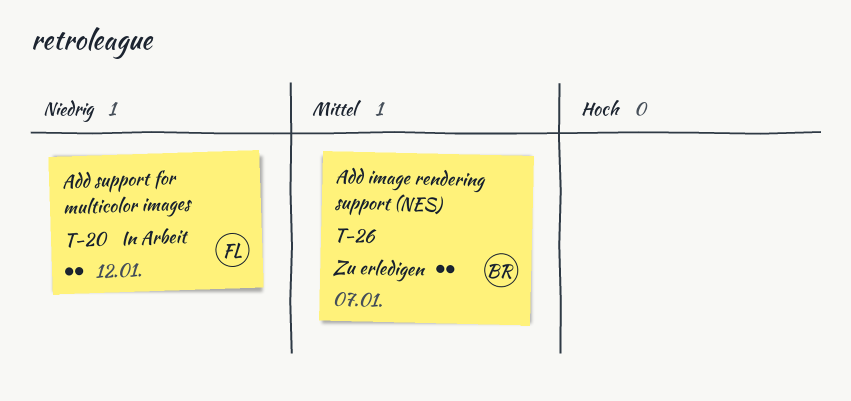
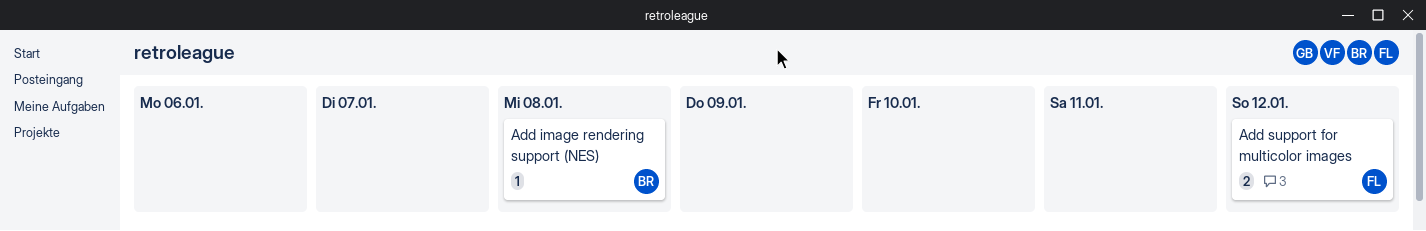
Add image rendering support (NES), estimate: 2 -> 1
Add image rendering support (NES), due: Jan 7 -> Jan 8

